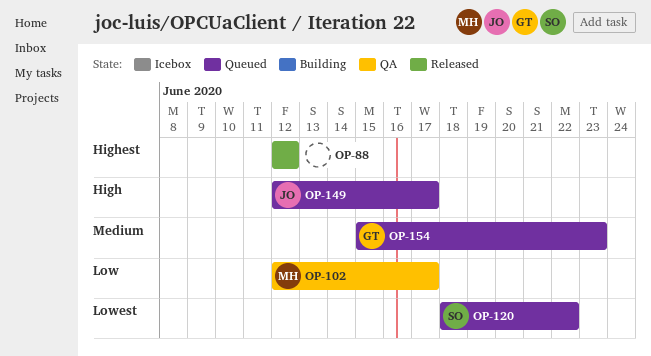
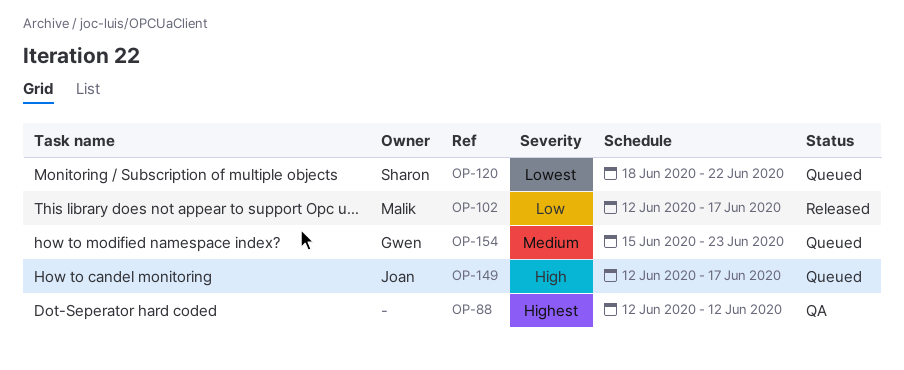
OP-88, status: Released -> QA
OP-102, status: QA -> Released

